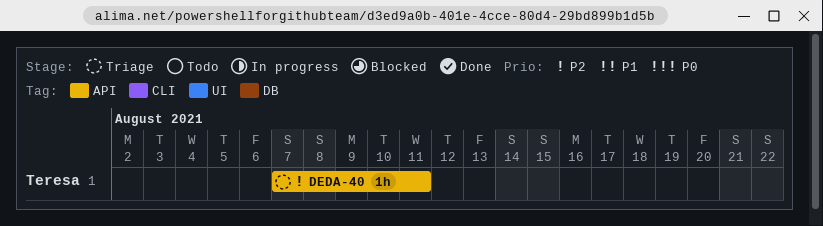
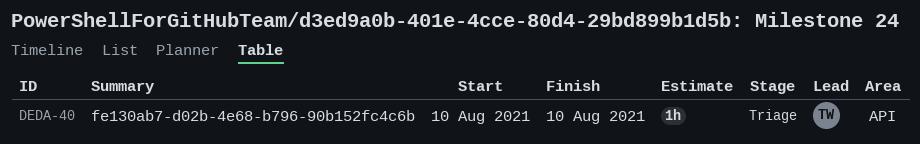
DEDA-40, start: Aug 7 -> Aug 10
DEDA-40, due: Aug 11 -> Aug 10

